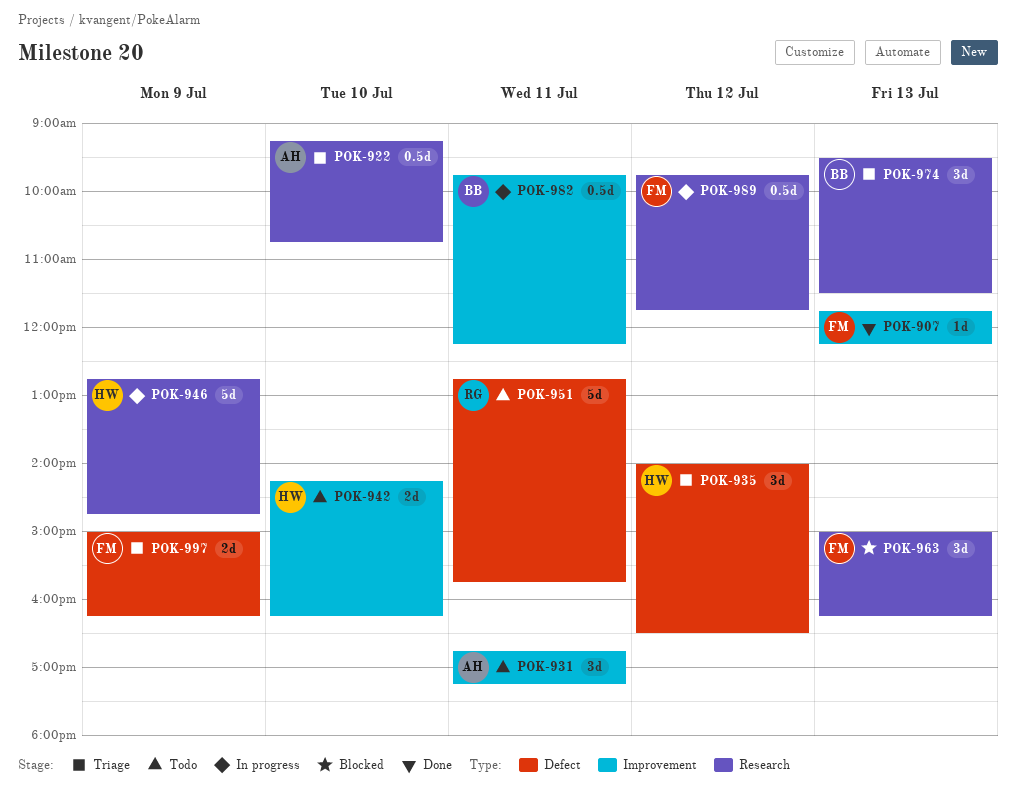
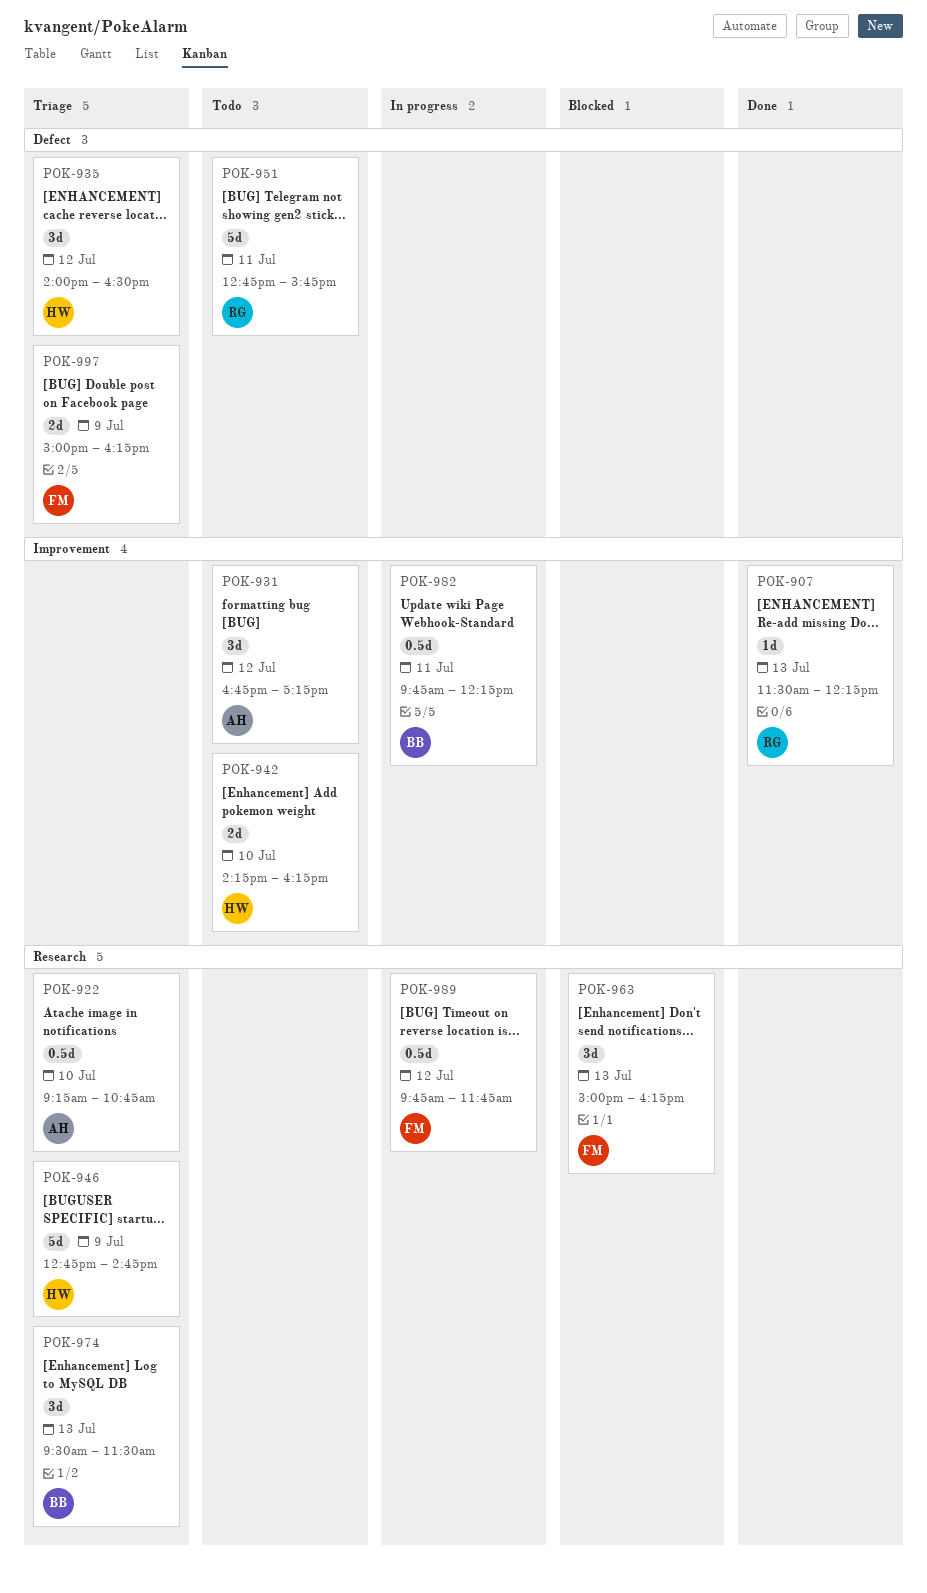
POK-907, owner: FM -> RG
POK-907, begins: 11:45 -> 11:30
POK-931, day: Jul 11 -> Jul 12
POK-946, status: In progress -> Triage

